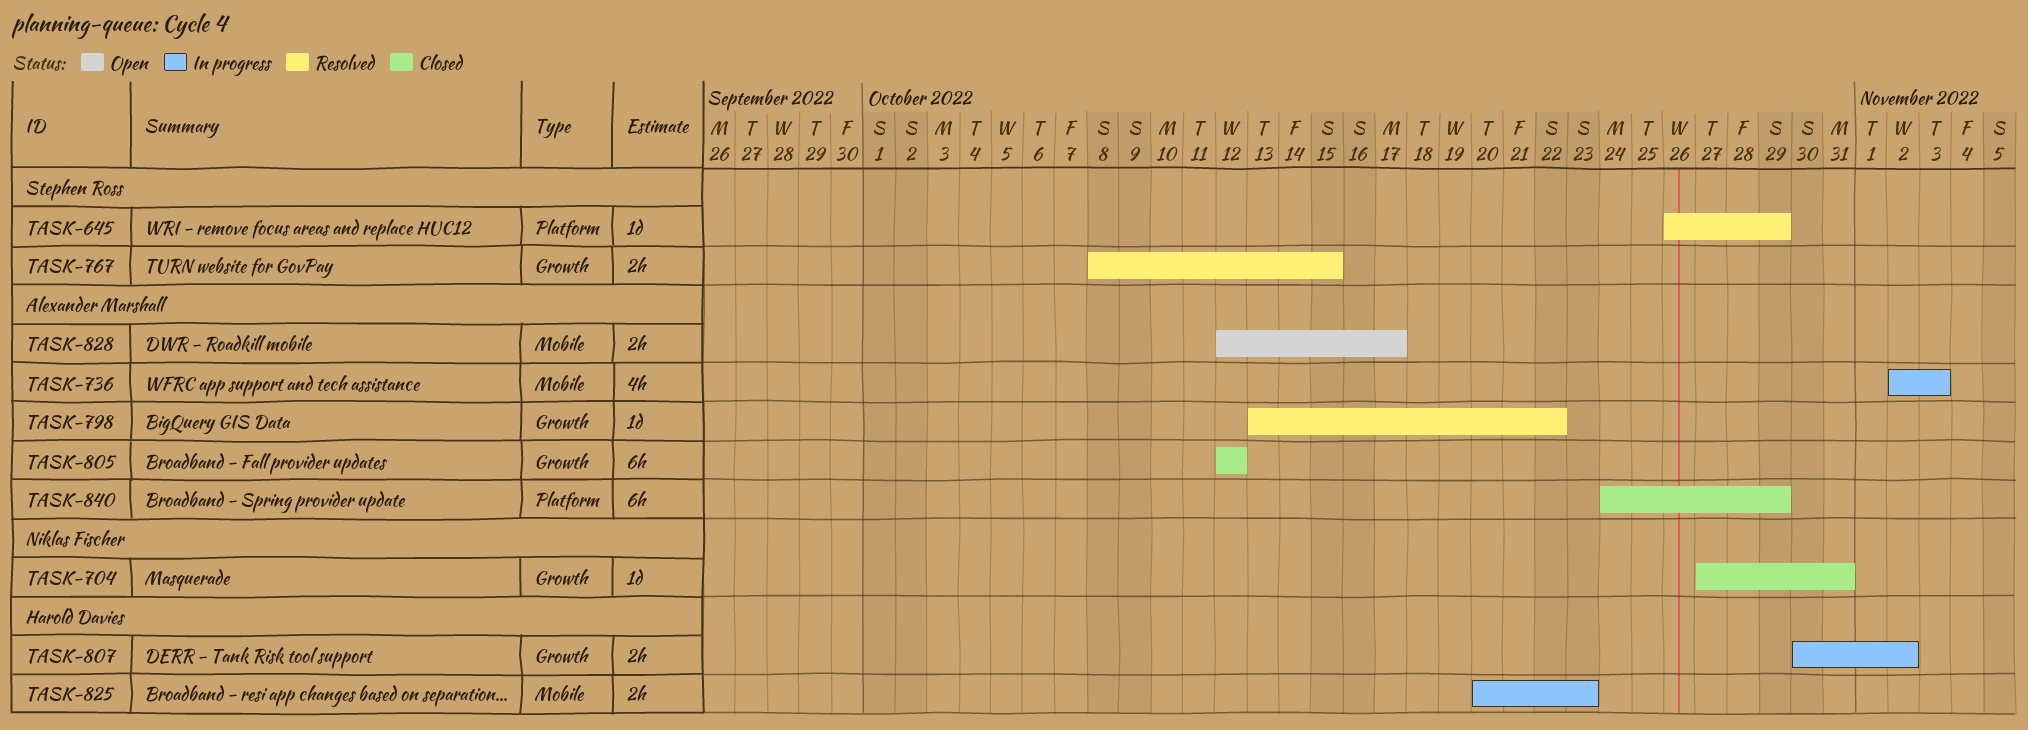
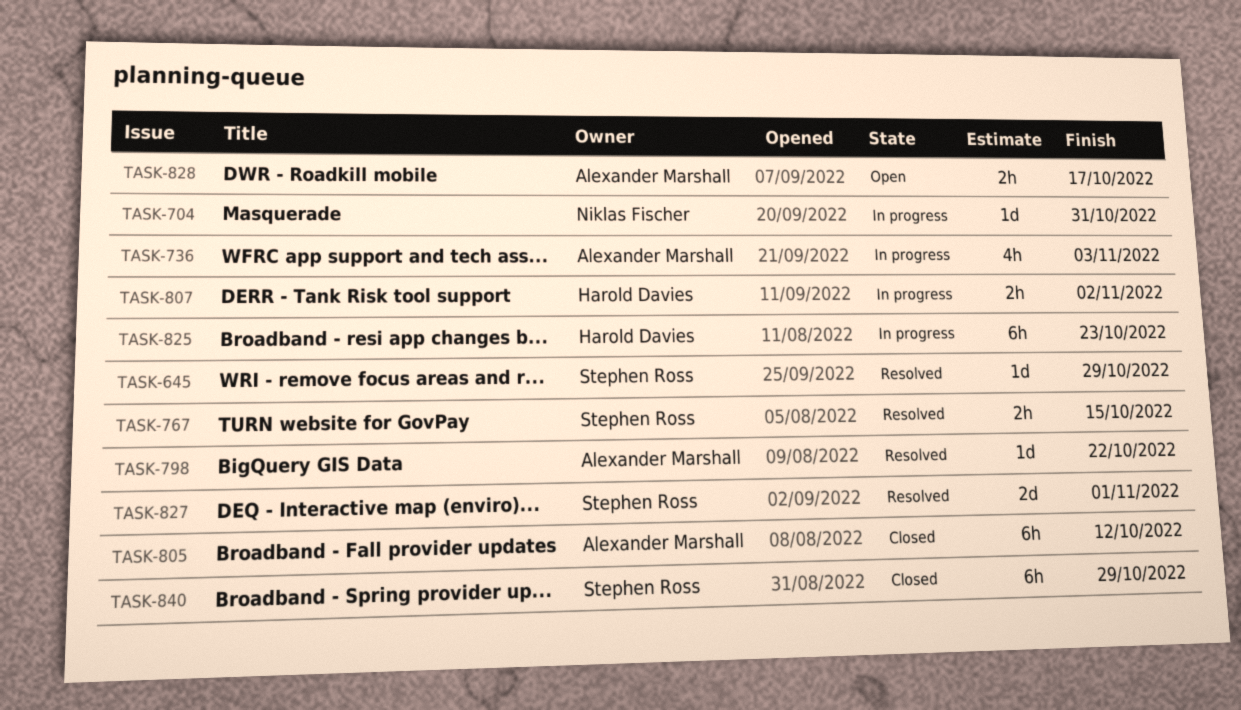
TASK-704, status: Closed -> In progress
TASK-825, estimate: 2h -> 6h
TASK-827: none -> present
TASK-840, owner: Alexander Marshall -> Stephen Ross

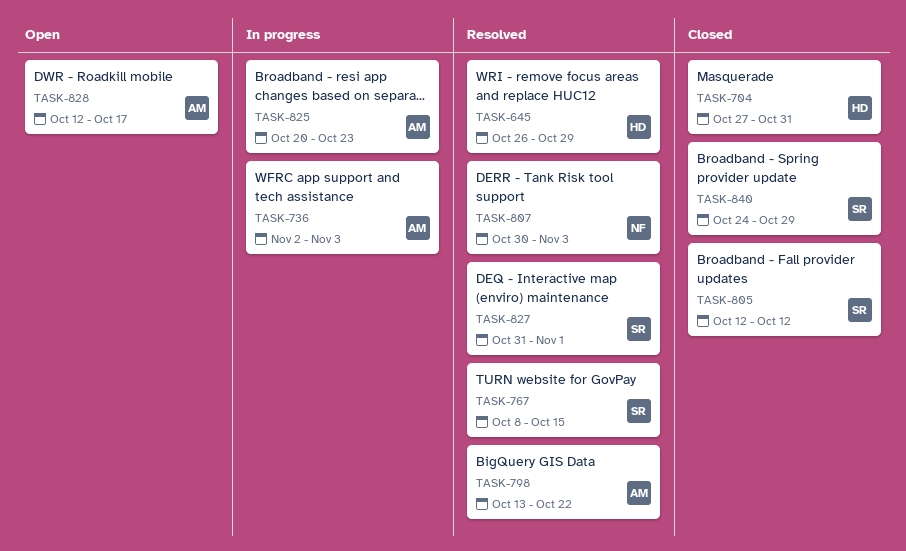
TASK-645, owner: Stephen Ross -> Harold Davies
TASK-704, status: In progress -> Closed
TASK-704, owner: Niklas Fischer -> Harold Davies
TASK-805, owner: Alexander Marshall -> Stephen Ross
TASK-807, status: In progress -> Resolved
TASK-807, owner: Harold Davies -> Niklas Fischer
TASK-807, due: Nov 2 -> Nov 3
TASK-825, owner: Harold Davies -> Alexander Marshall

